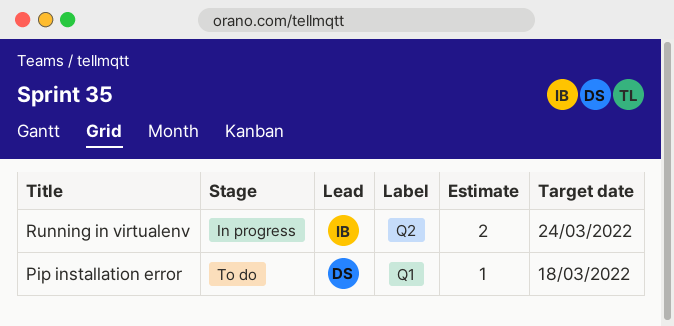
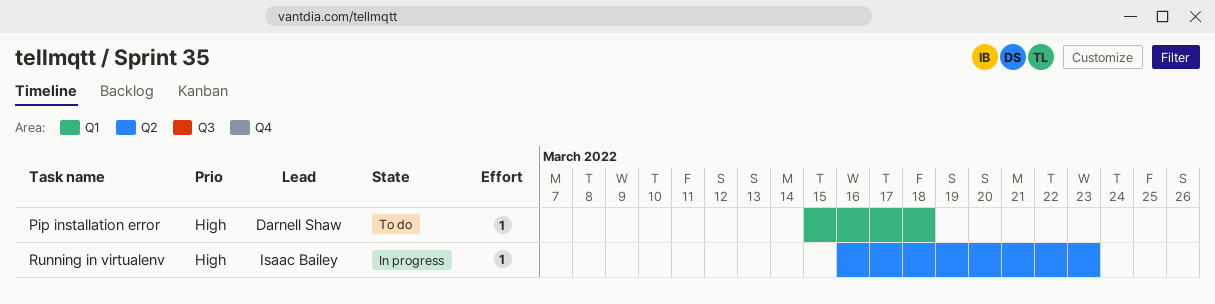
Running in virtualenv, estimate: 2 -> 1
Running in virtualenv, due: Mar 24 -> Mar 23

